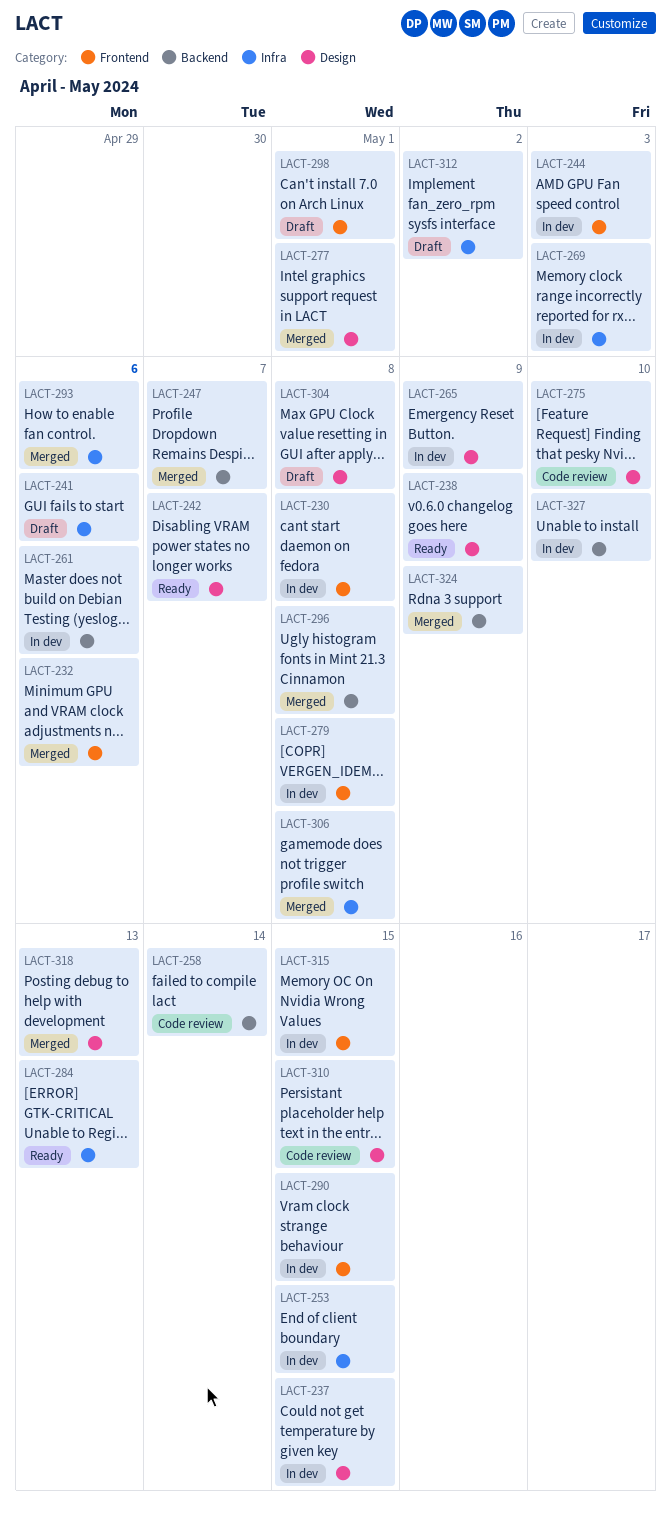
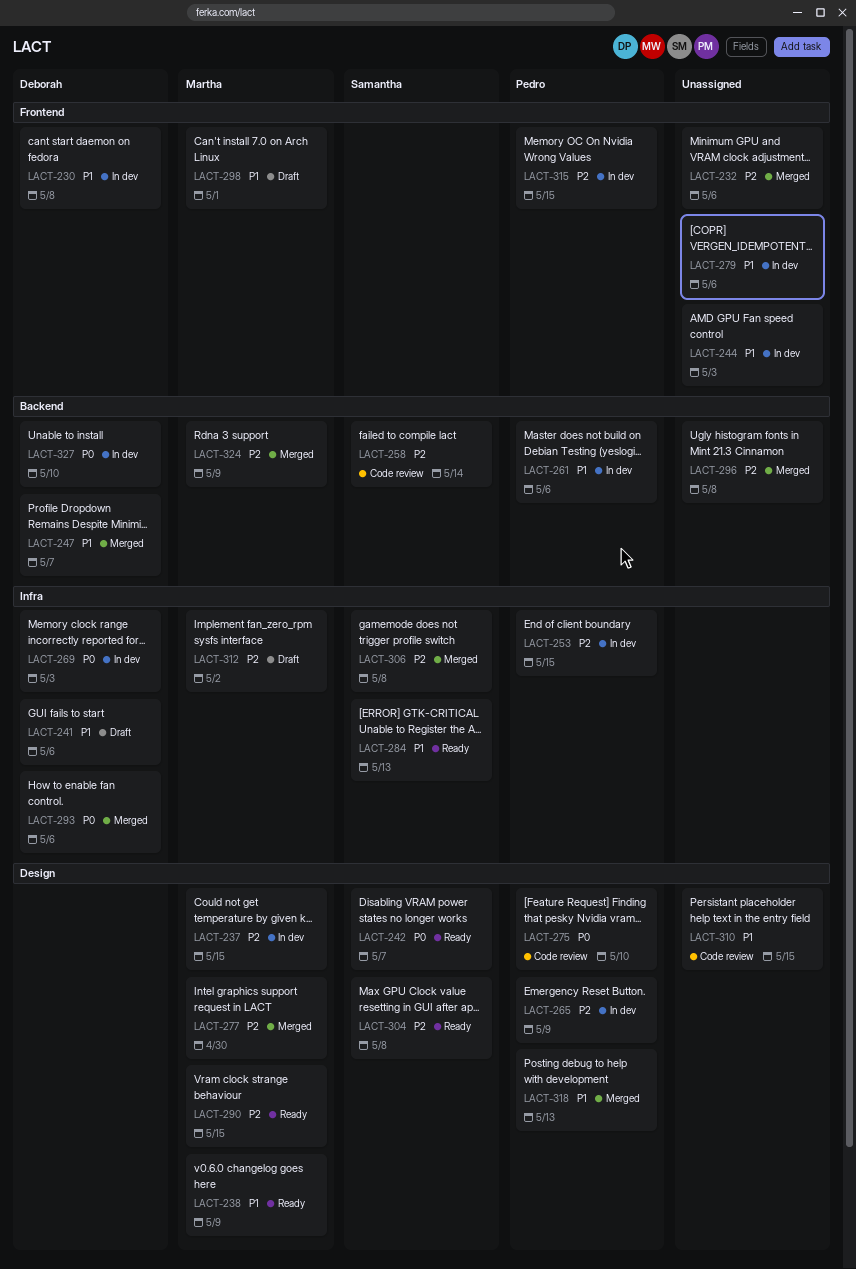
LACT-277, due: May 1 -> Apr 30
LACT-279, due: May 8 -> May 6
LACT-290, status: In dev -> Ready
LACT-290, label: Frontend -> Design
LACT-304, status: Draft -> Ready

